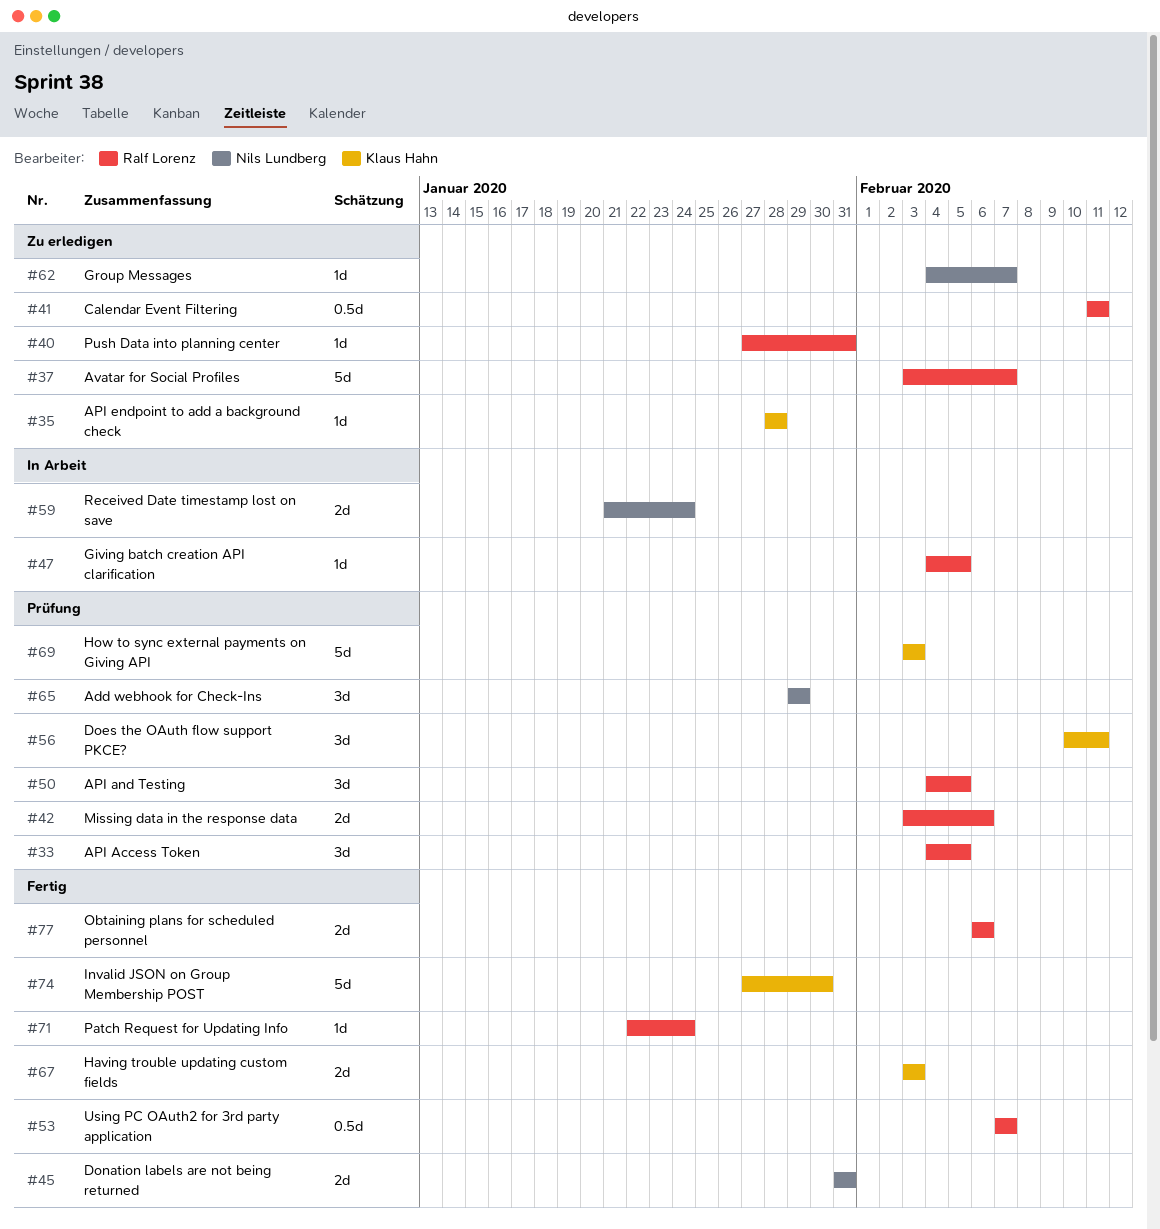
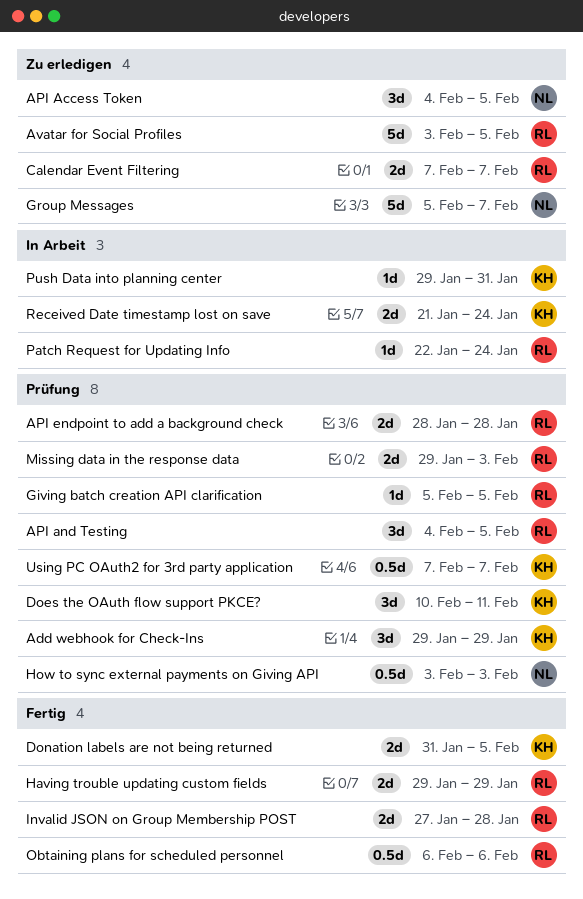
Add webhook for Check-Ins, owner: Nils Lundberg -> Klaus Hahn
API Access Token, status: Prüfung -> Zu erledigen
API Access Token, owner: Ralf Lorenz -> Nils Lundberg
API endpoint to add a background check, status: Zu erledigen -> Prüfung
API endpoint to add a background check, owner: Klaus Hahn -> Ralf Lorenz
API endpoint to add a background check, estimate: 1d -> 2d
Avatar for Social Profiles, due: Feb 7 -> Feb 5
Calendar Event Filtering, estimate: 0.5d -> 2d
Calendar Event Filtering, start: Feb 11 -> Feb 7
Calendar Event Filtering, due: Feb 11 -> Feb 7
Donation labels are not being returned, owner: Nils Lundberg -> Klaus Hahn
Donation labels are not being returned, due: Jan 31 -> Feb 5
Giving batch creation API clarification, status: In Arbeit -> Prüfung
Giving batch creation API clarification, start: Feb 4 -> Feb 5
Group Messages, estimate: 1d -> 5d
Group Messages, start: Feb 4 -> Feb 5
Having trouble updating custom fields, owner: Klaus Hahn -> Ralf Lorenz
Having trouble updating custom fields, start: Feb 3 -> Jan 29
Having trouble updating custom fields, due: Feb 3 -> Jan 29
How to sync external payments on Giving API, owner: Klaus Hahn -> Nils Lundberg
How to sync external payments on Giving API, estimate: 5d -> 0.5d
Invalid JSON on Group Membership POST, owner: Klaus Hahn -> Ralf Lorenz
Invalid JSON on Group Membership POST, estimate: 5d -> 2d
Invalid JSON on Group Membership POST, due: Jan 30 -> Jan 28
Missing data in the response data, start: Feb 3 -> Jan 29
Missing data in the response data, due: Feb 6 -> Feb 3
Obtaining plans for scheduled personnel, estimate: 2d -> 0.5d
Patch Request for Updating Info, status: Fertig -> In Arbeit
Push Data into planning center, status: Zu erledigen -> In Arbeit
Push Data into planning center, owner: Ralf Lorenz -> Klaus Hahn
Push Data into planning center, start: Jan 27 -> Jan 29
Received Date timestamp lost on save, owner: Nils Lundberg -> Klaus Hahn
Using PC OAuth2 for 3rd party application, status: Fertig -> Prüfung
Using PC OAuth2 for 3rd party application, owner: Ralf Lorenz -> Klaus Hahn

